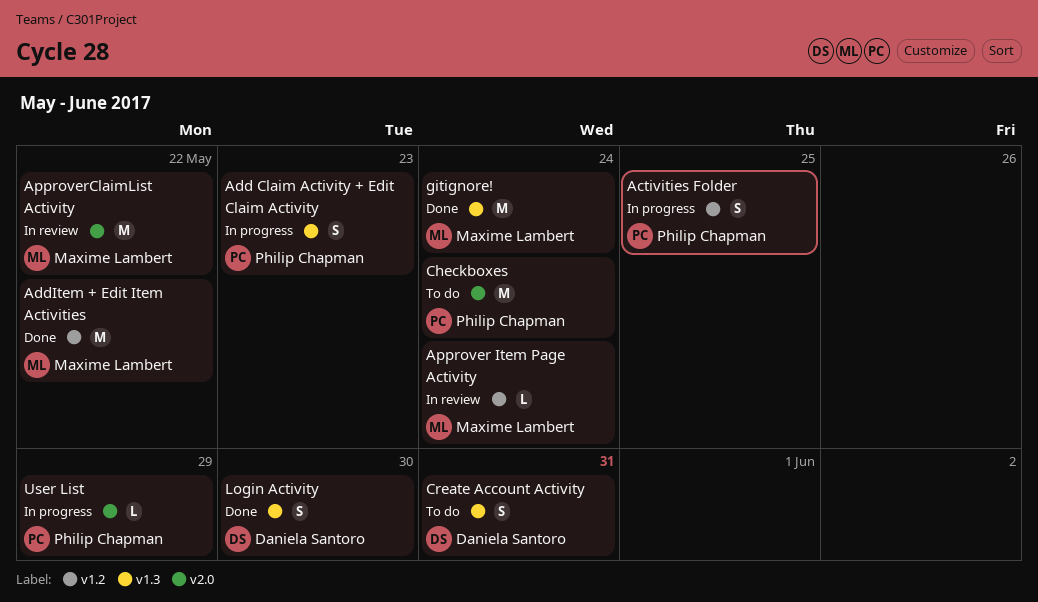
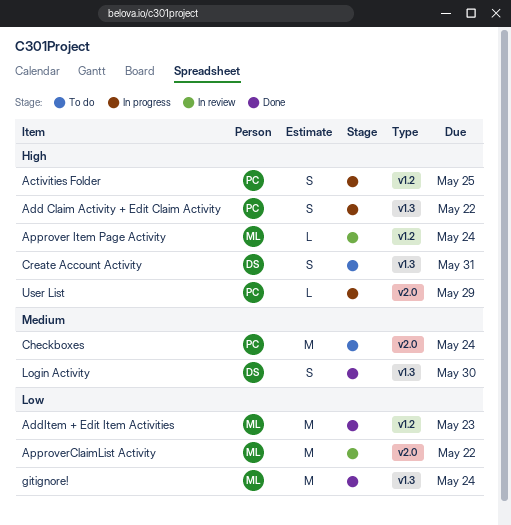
Add Claim Activity + Edit Claim Activity, due: May 23 -> May 22
AddItem + Edit Item Activities, due: May 22 -> May 23

